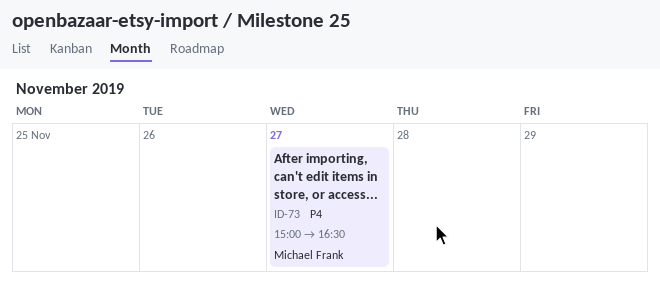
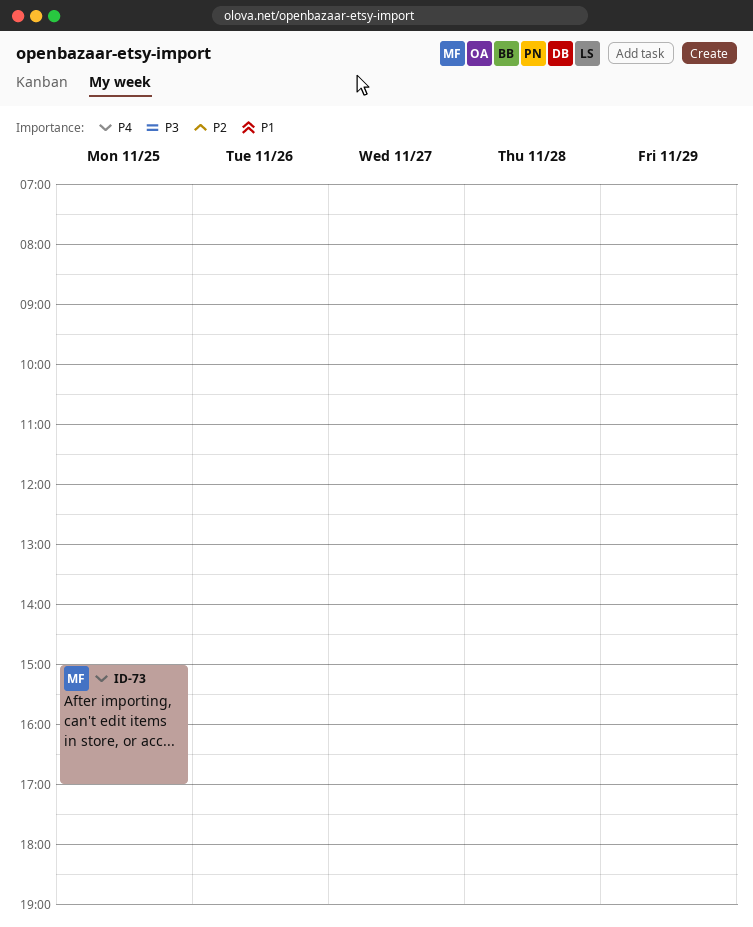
ID-73, day: Nov 27 -> Nov 25
ID-73, ends: 16:30 -> 17:00

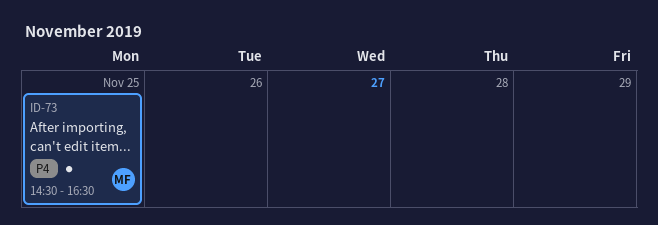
ID-73, begins: 15:00 -> 14:30
ID-73, ends: 17:00 -> 16:30

